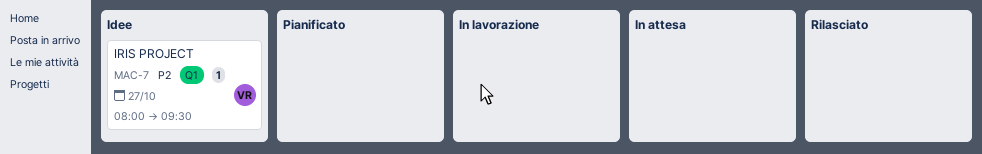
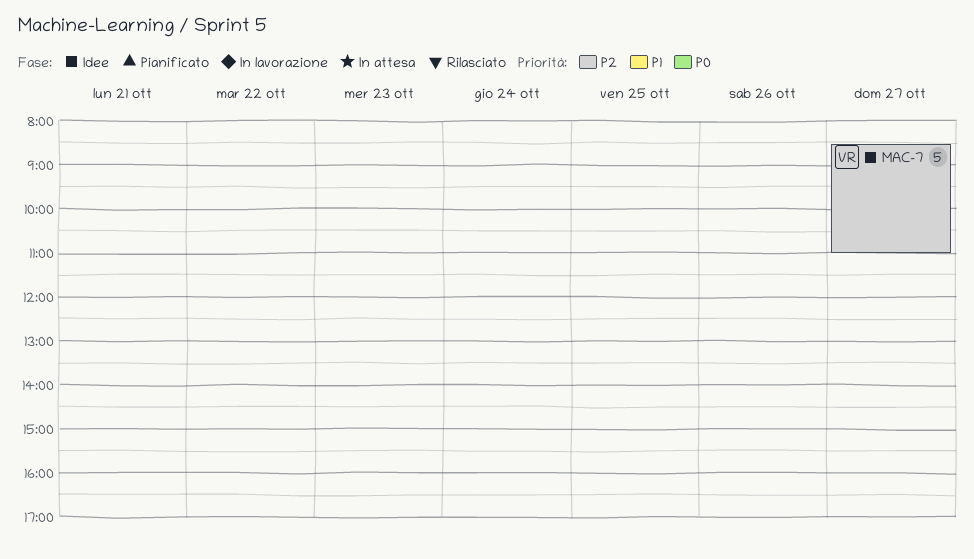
MAC-7, estimate: 1 -> 5
MAC-7, begins: 08:00 -> 08:30
MAC-7, ends: 09:30 -> 11:00

